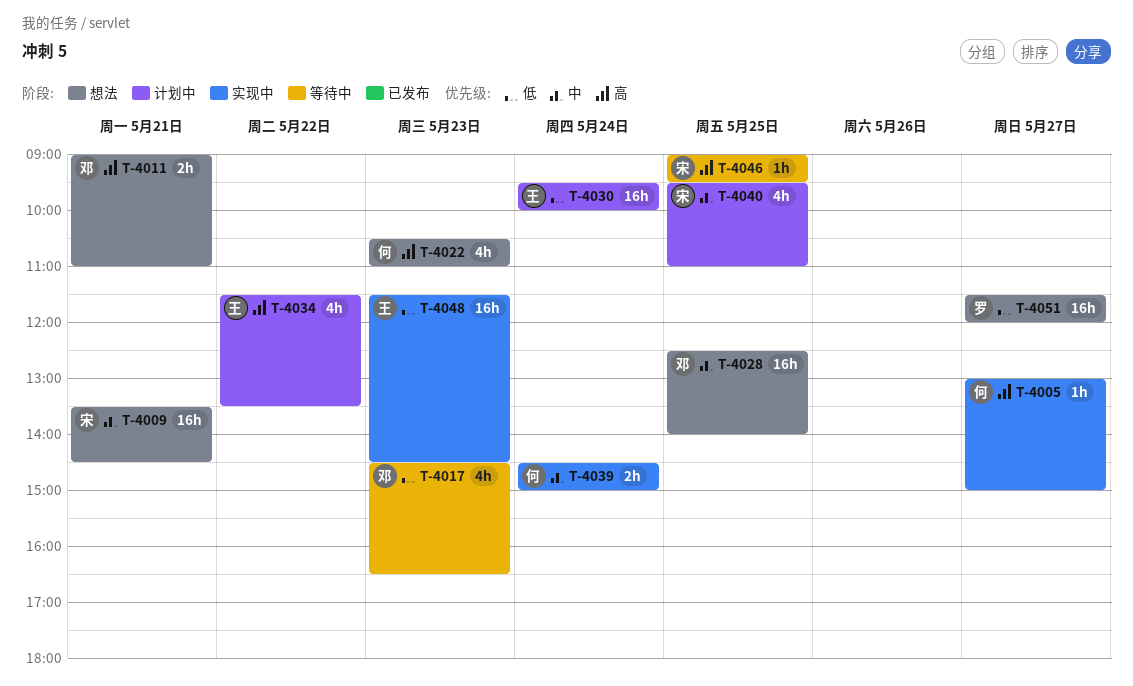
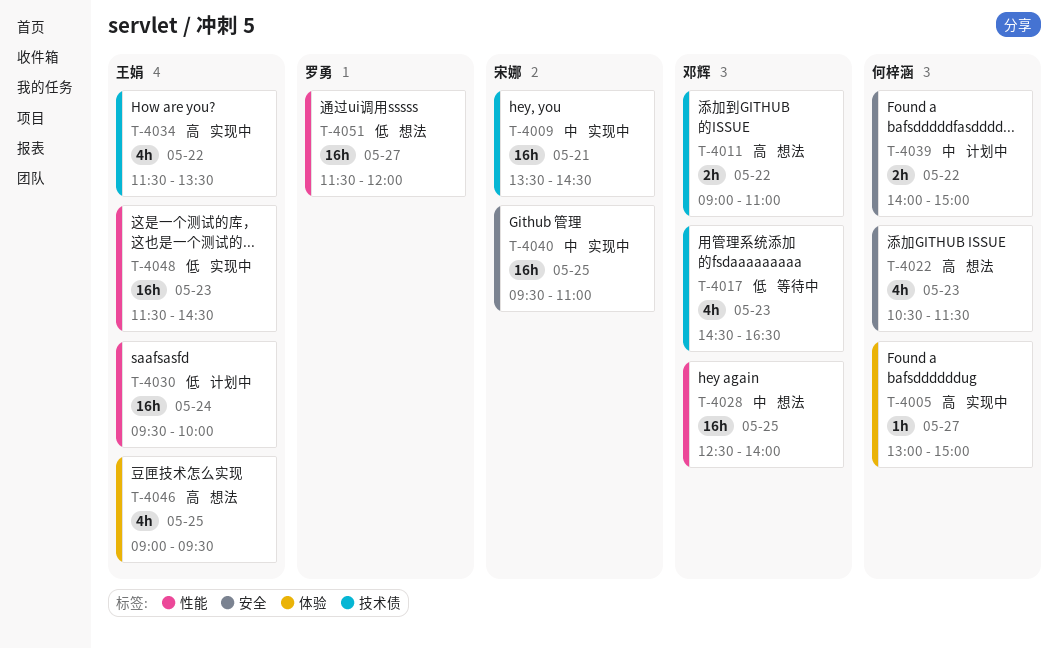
T-4009, status: 想法 -> 实现中
T-4011, day: May 21 -> May 22
T-4022, ends: 11:00 -> 11:30
T-4034, status: 计划中 -> 实现中
T-4039, status: 实现中 -> 计划中
T-4039, day: May 24 -> May 22
T-4039, begins: 14:30 -> 14:00
T-4040, status: 计划中 -> 实现中
T-4040, estimate: 4h -> 16h
T-4046, status: 等待中 -> 想法
T-4046, owner: 宋娜 -> 王娟
T-4046, estimate: 1h -> 4h

